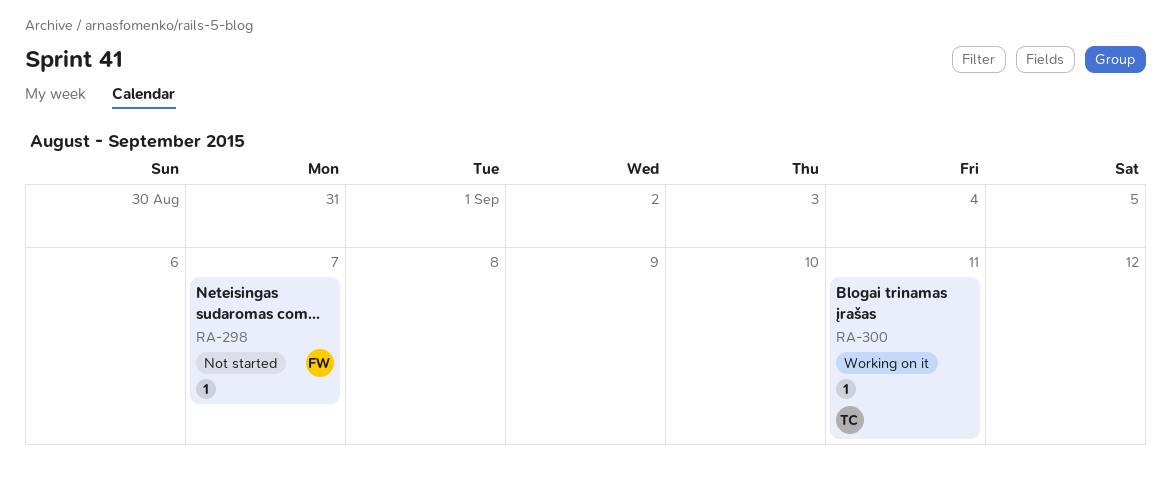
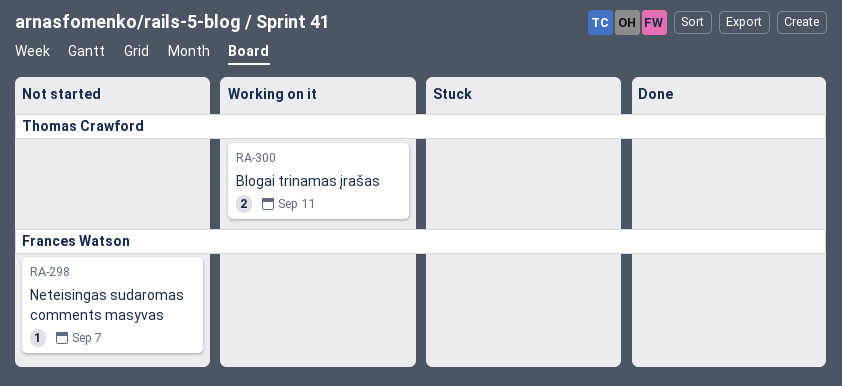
RA-300, estimate: 1 -> 2

